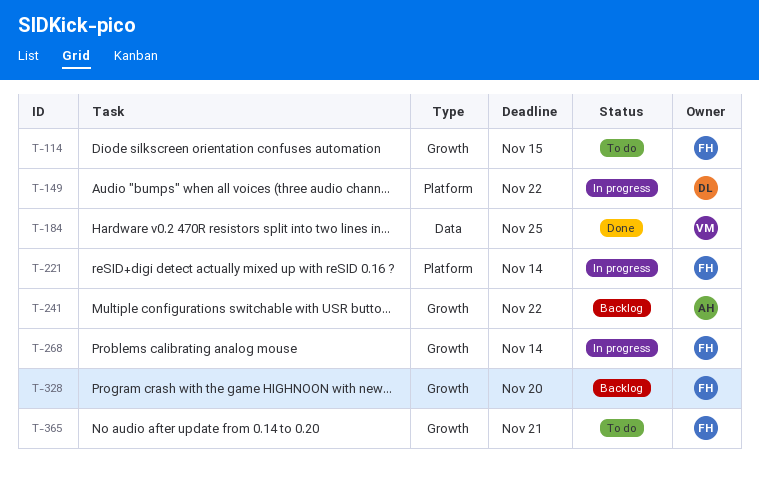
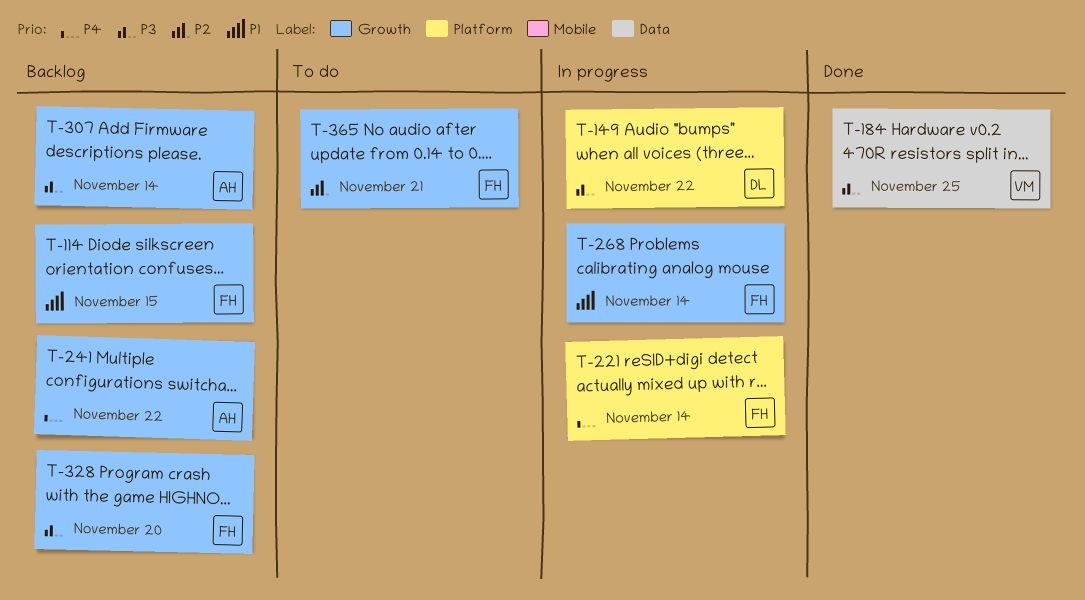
T-114, status: To do -> Backlog
T-307: none -> present

